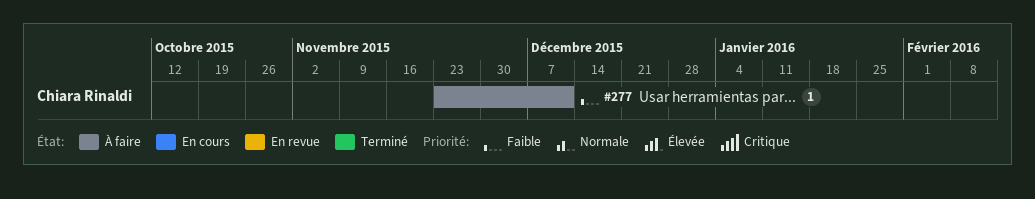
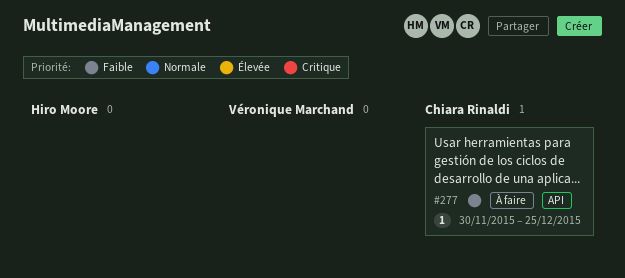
#277, start: Nov 23 -> Nov 30
#277, due: Dec 11 -> Dec 25

